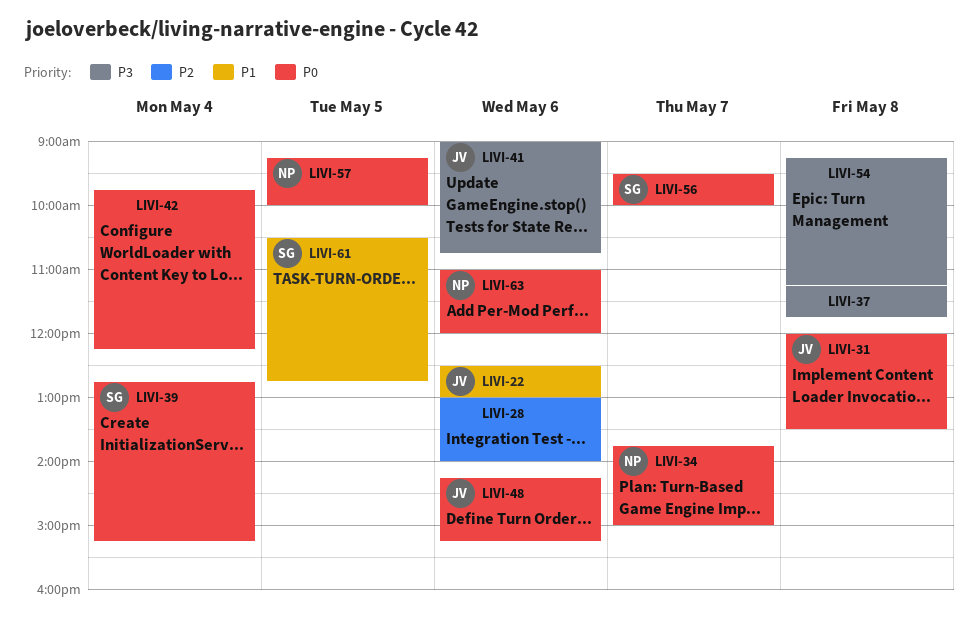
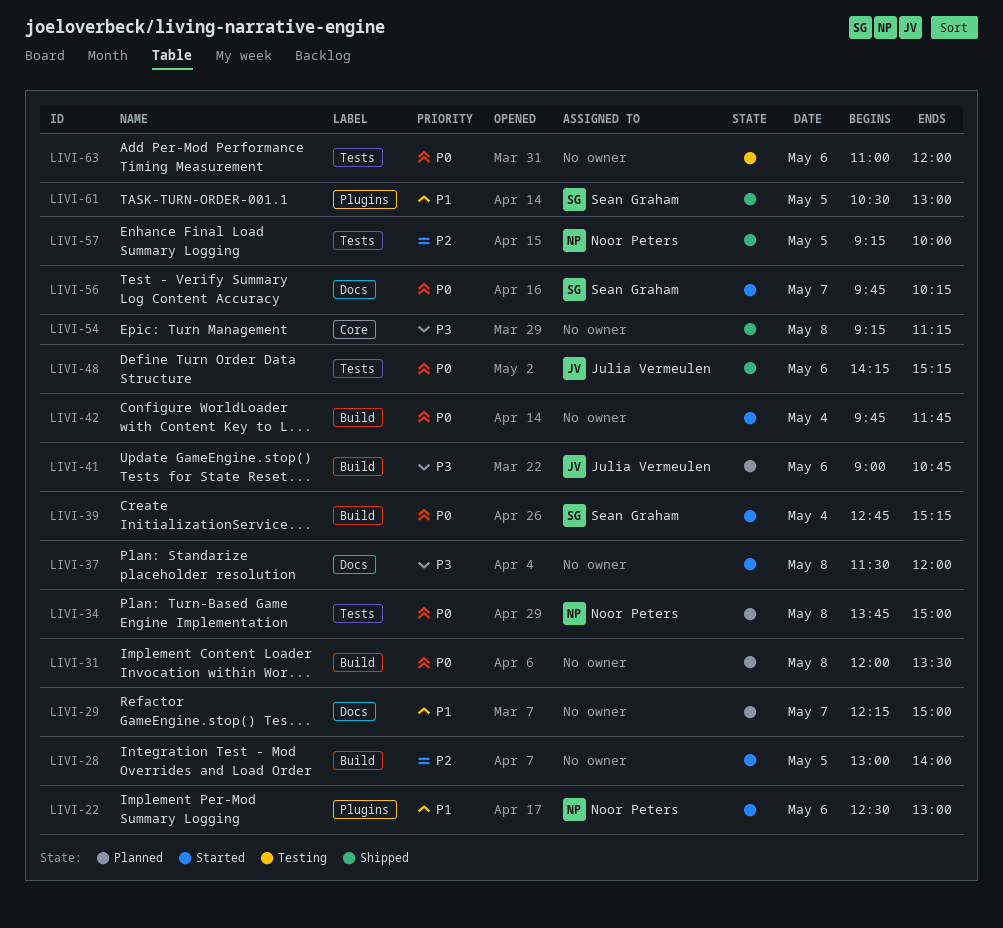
LIVI-22, owner: Julia Vermeulen -> Noor Peters
LIVI-28, day: May 6 -> May 5
LIVI-29: none -> present
LIVI-31, owner: Julia Vermeulen -> none
LIVI-34, day: May 7 -> May 8
LIVI-37, begins: 11:15 -> 11:30
LIVI-37, ends: 11:45 -> 12:00
LIVI-42, ends: 12:15 -> 11:45
LIVI-56, begins: 09:30 -> 09:45
LIVI-56, ends: 10:00 -> 10:15
LIVI-57, priority: P0 -> P2
LIVI-61, ends: 12:45 -> 13:00
LIVI-63, owner: Noor Peters -> none

